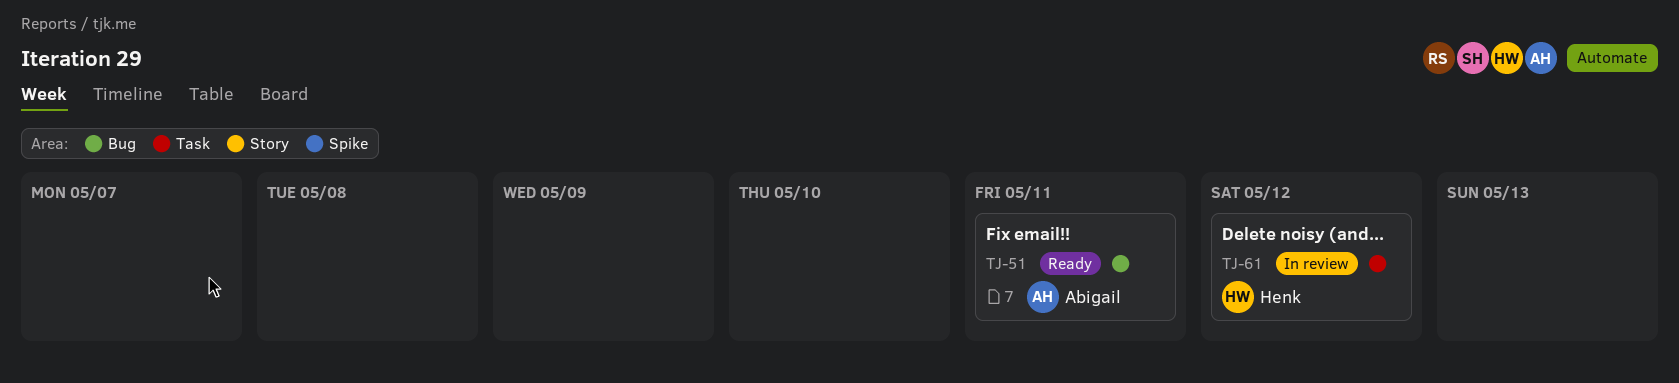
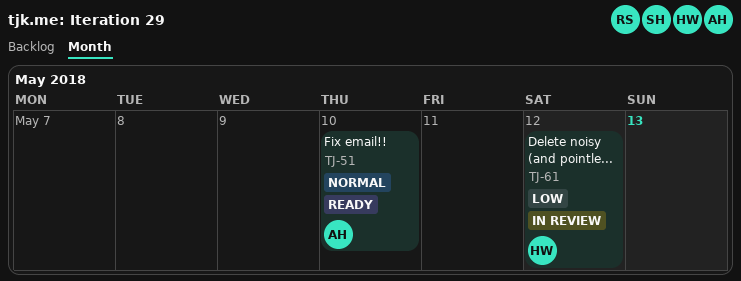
TJ-51, due: May 11 -> May 10

